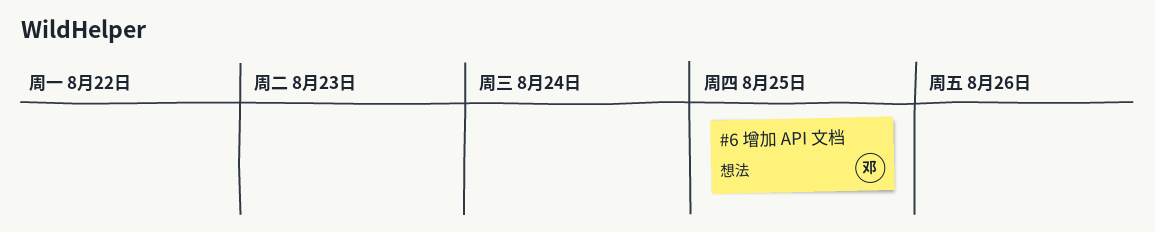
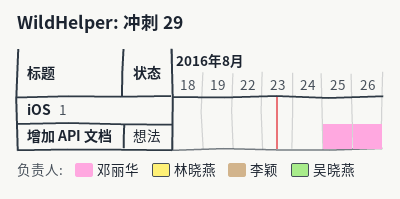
增加 API 文档, due: Aug 25 -> Aug 26

